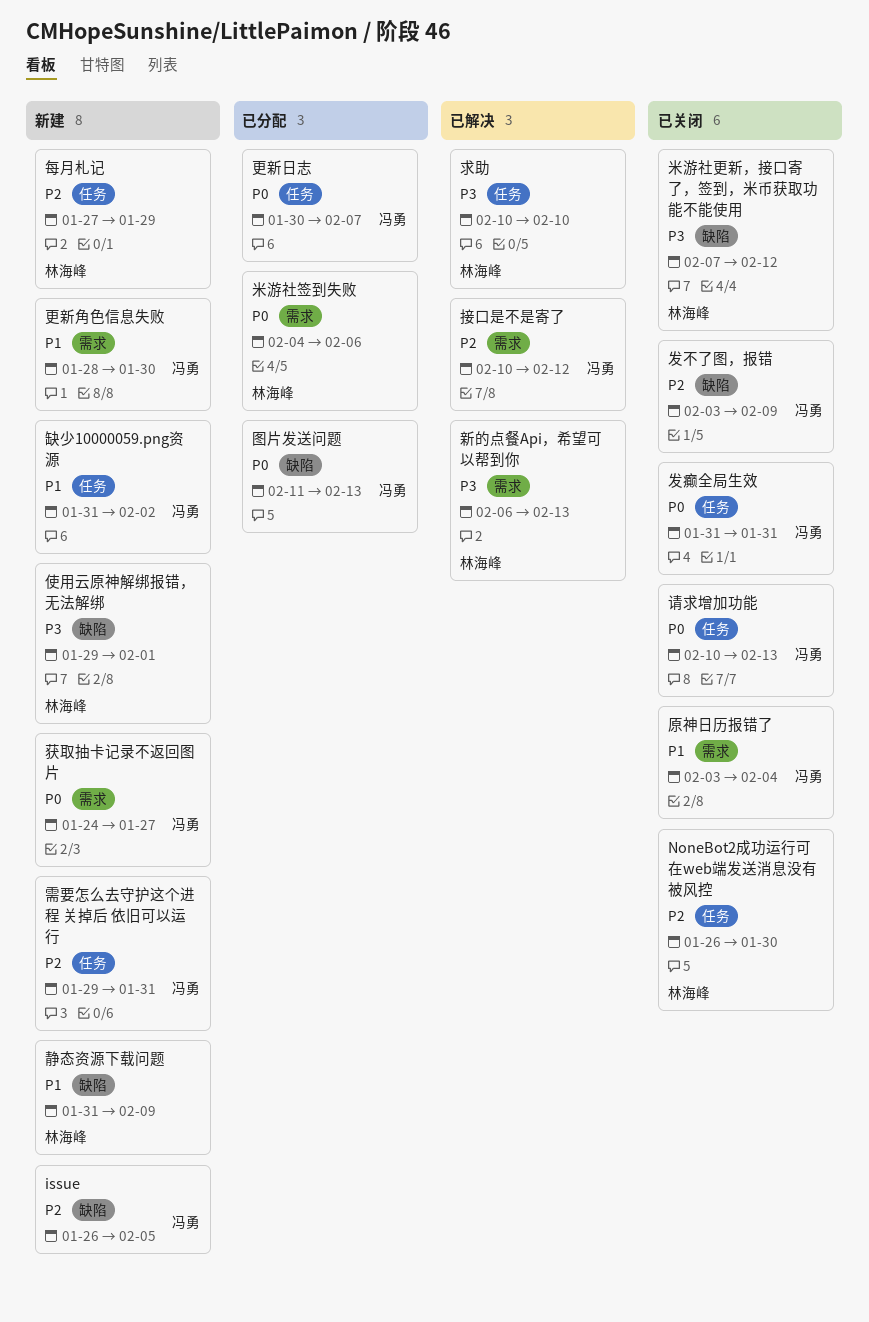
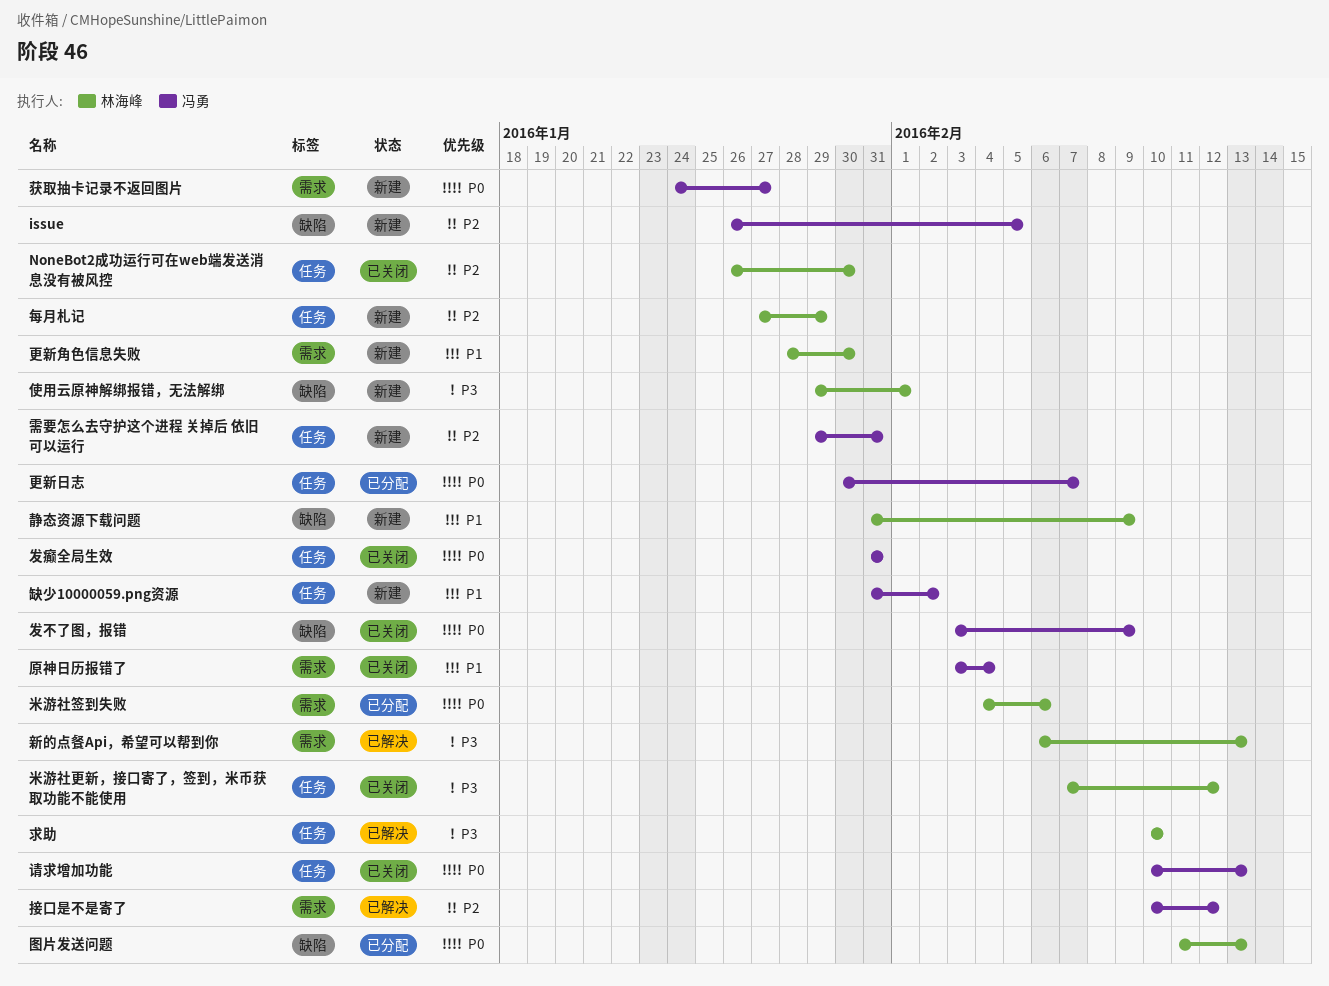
发不了图，报错, priority: P2 -> P0
图片发送问题, owner: 冯勇 -> 林海峰
更新角色信息失败, owner: 冯勇 -> 林海峰
米游社更新，接口寄了，签到，米币获取功能不能使用, label: 缺陷 -> 任务

